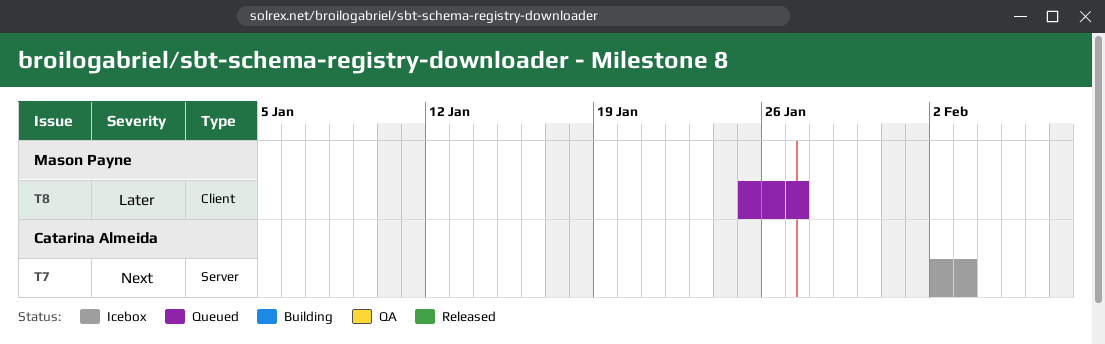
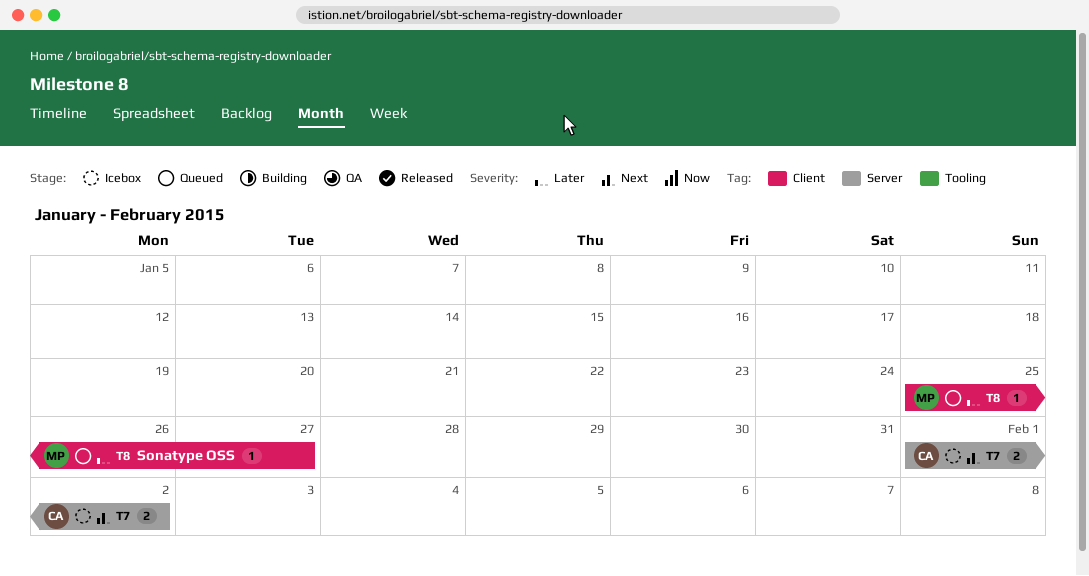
T7, start: Feb 2 -> Feb 1
T7, due: Feb 3 -> Feb 2

